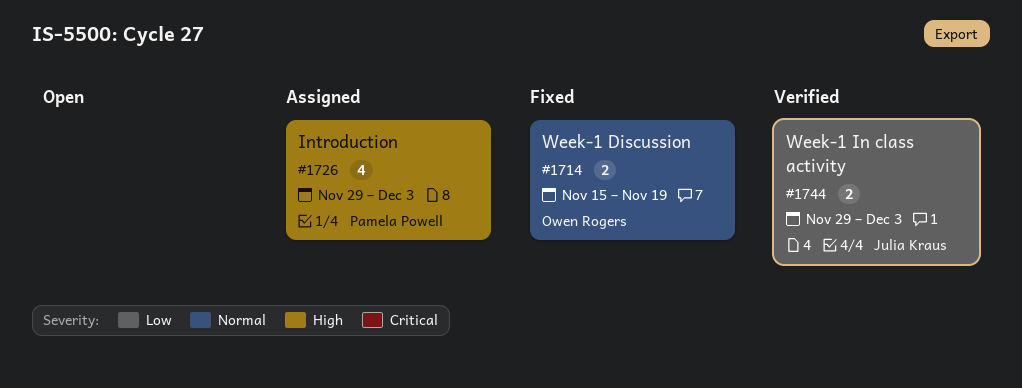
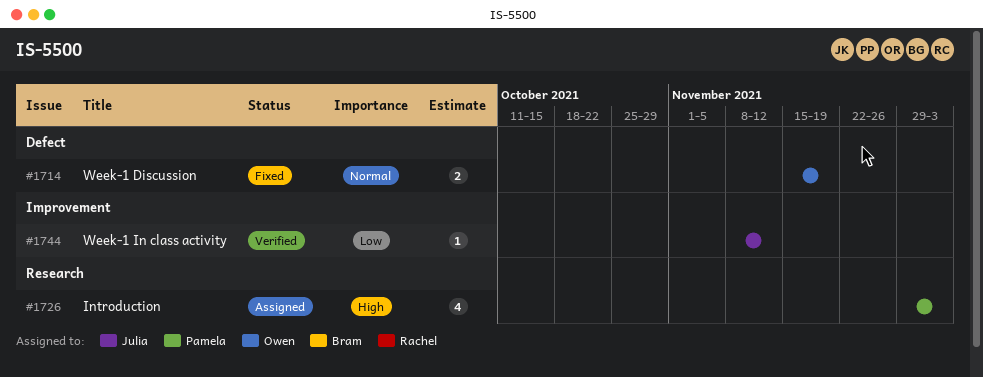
#1744, estimate: 2 -> 1
#1744, start: Nov 29 -> Nov 8
#1744, due: Dec 3 -> Nov 12

